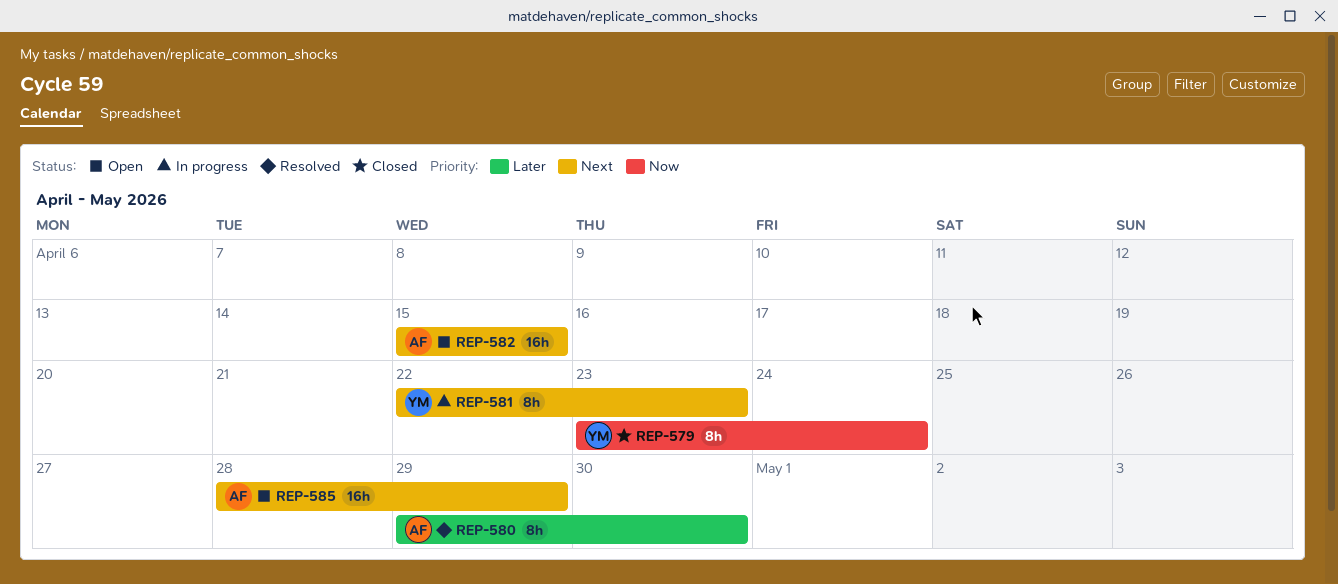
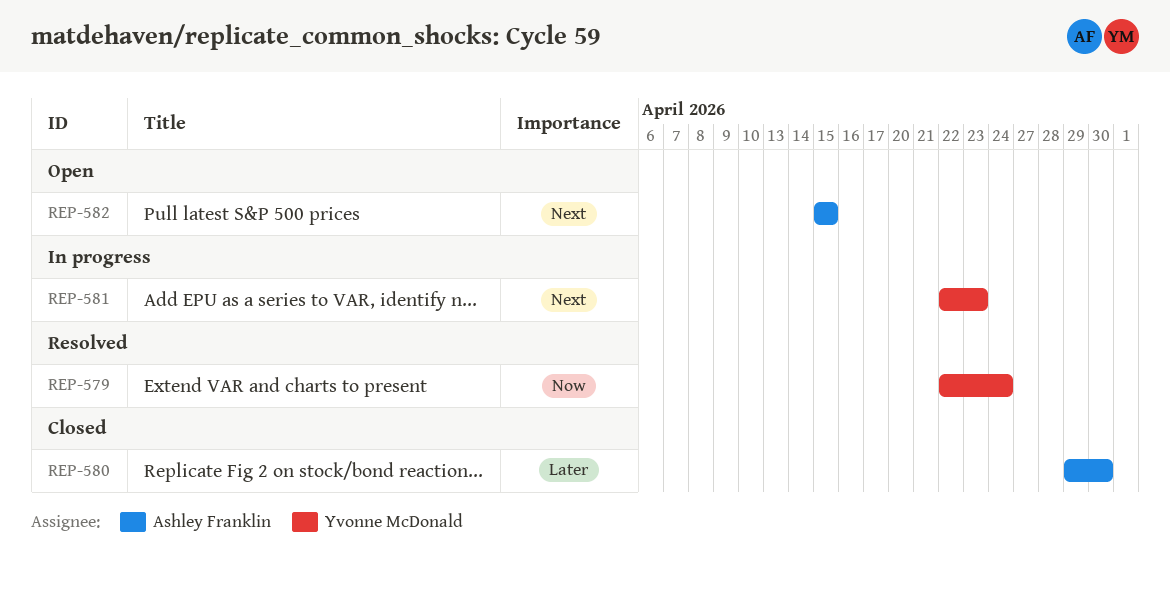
REP-579, status: Closed -> Resolved
REP-579, start: Apr 23 -> Apr 22
REP-580, status: Resolved -> Closed
REP-585: present -> none

